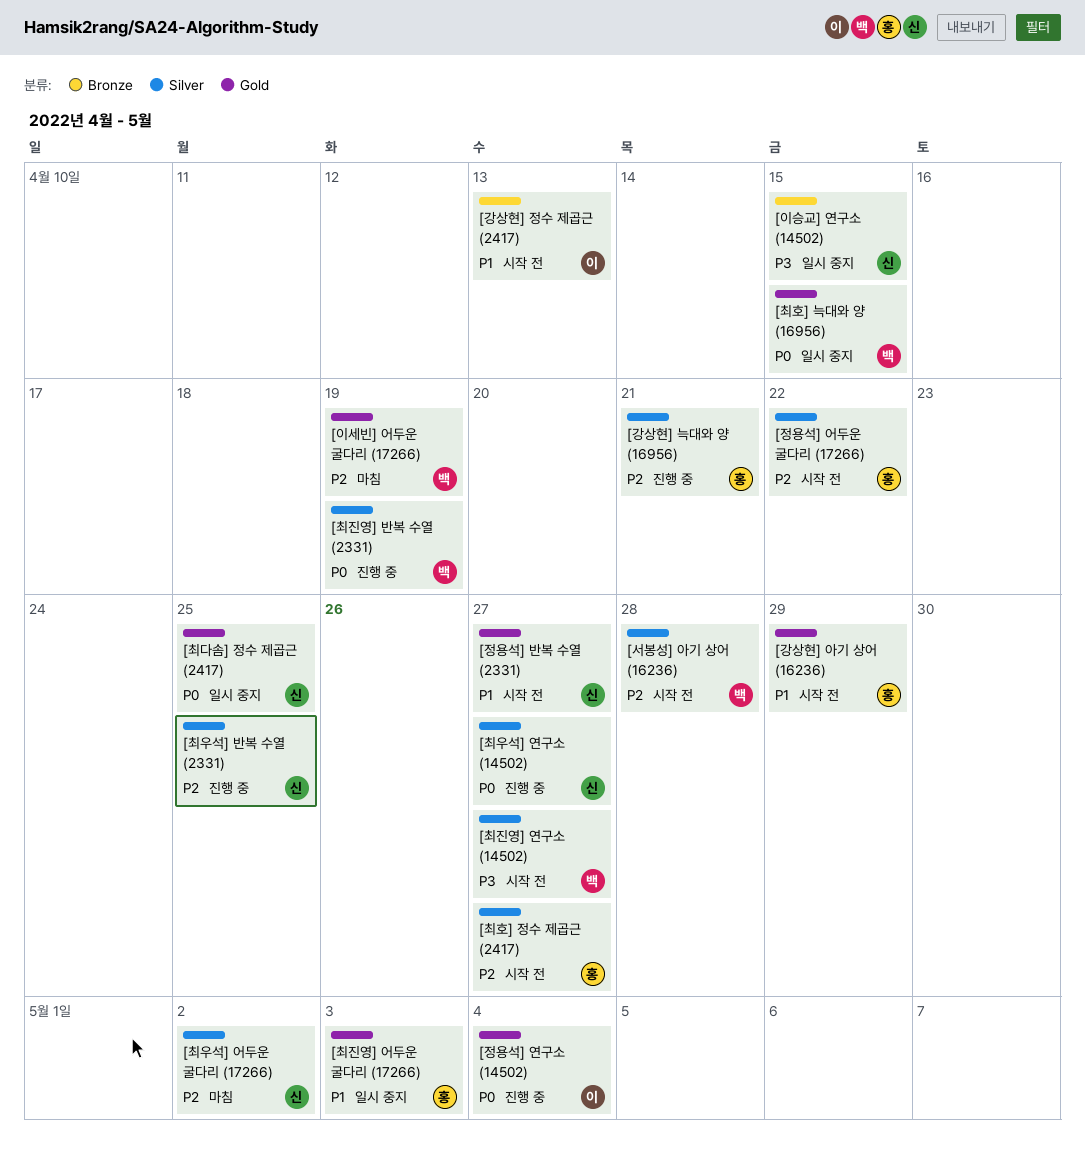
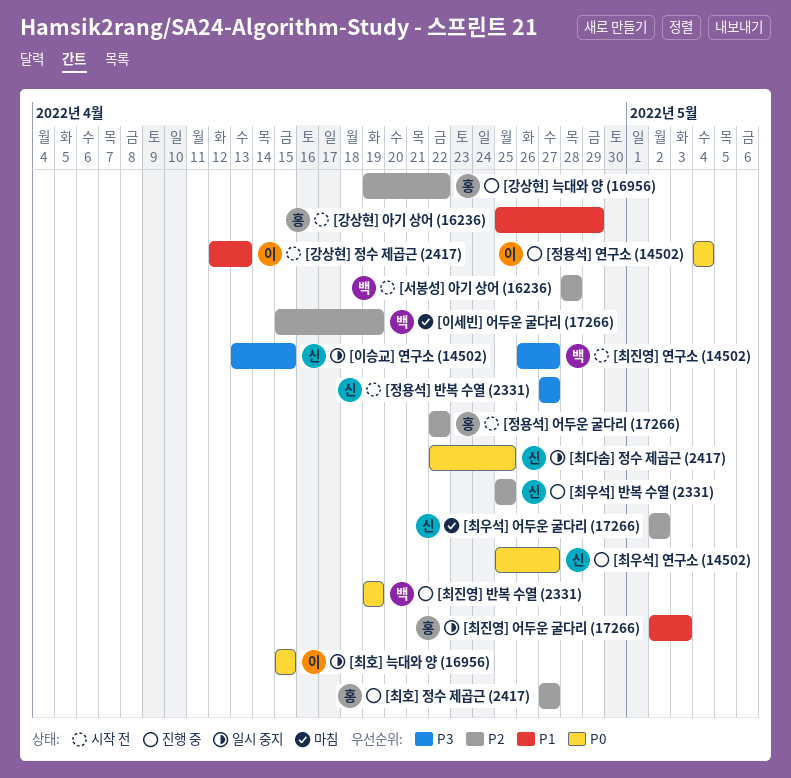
[강상현] 늑대와 양 (16956), due: Apr 21 -> Apr 22
[정용석] 반복 수열 (2331), priority: P1 -> P3
[최호] 늑대와 양 (16956), owner: 백 -> 이
[최호] 정수 제곱근 (2417), status: 시작 전 -> 진행 중

